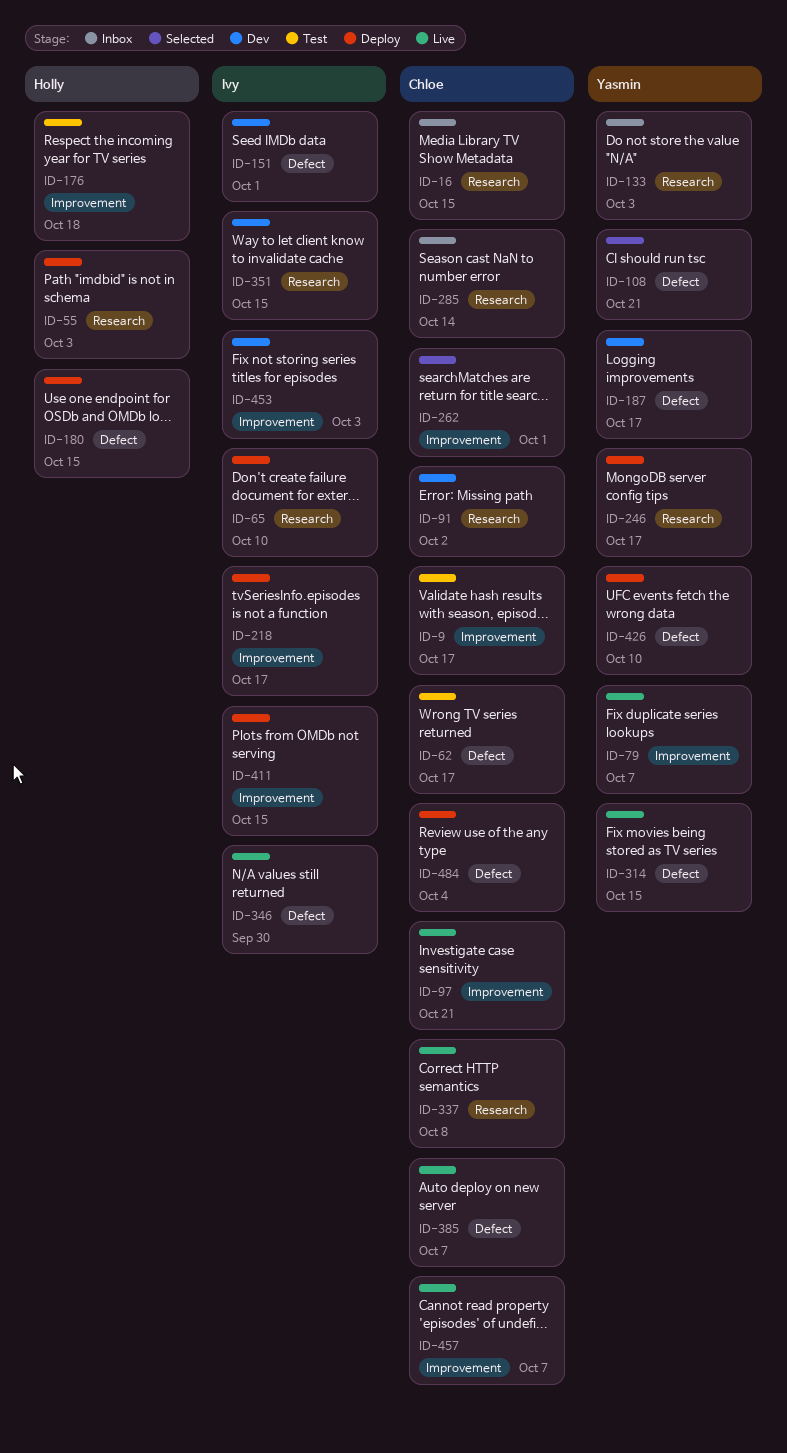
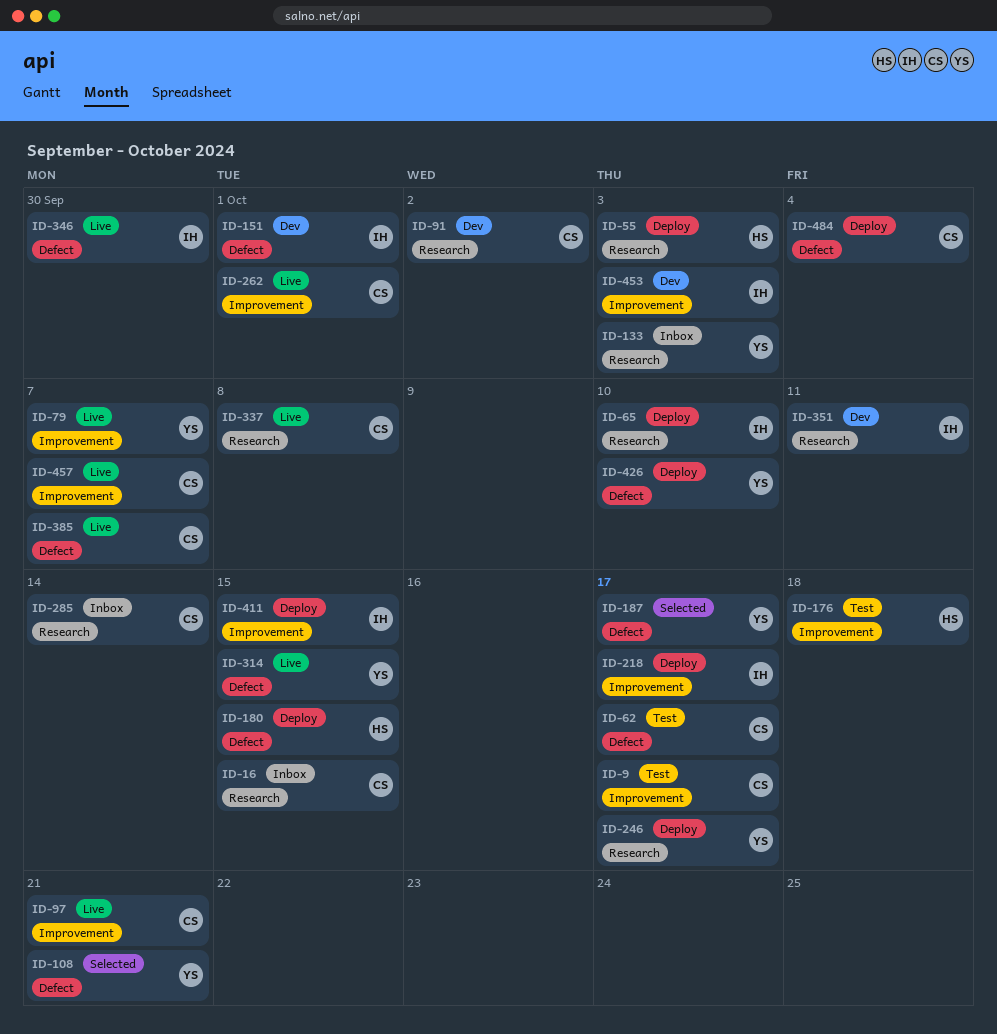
ID-187, status: Dev -> Selected
ID-262, status: Selected -> Live
ID-351, due: Oct 15 -> Oct 11

